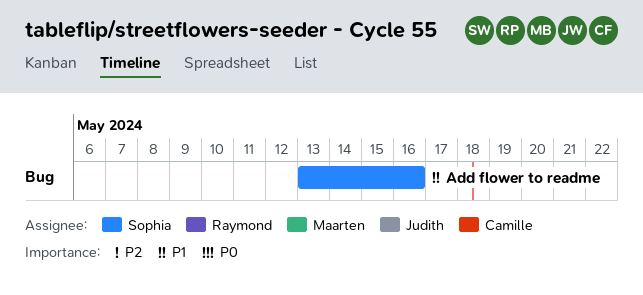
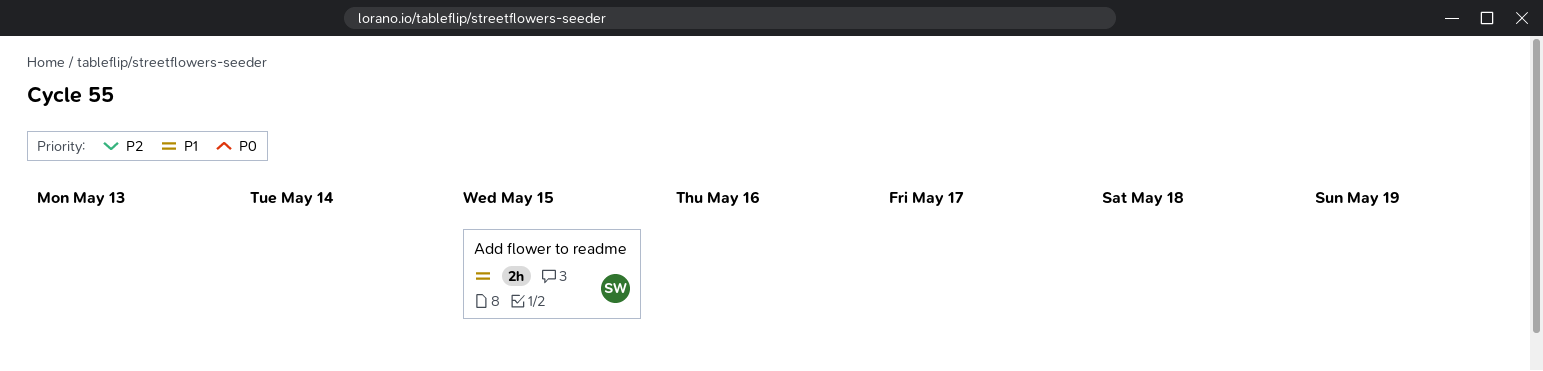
Add flower to readme, due: May 16 -> May 15

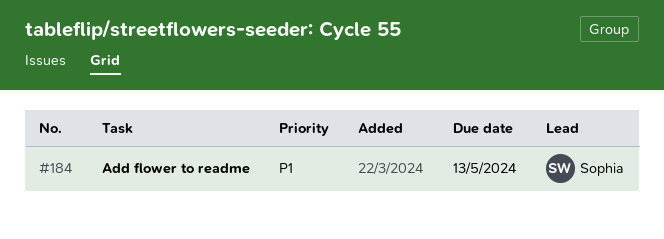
Add flower to readme, due: May 15 -> May 13

